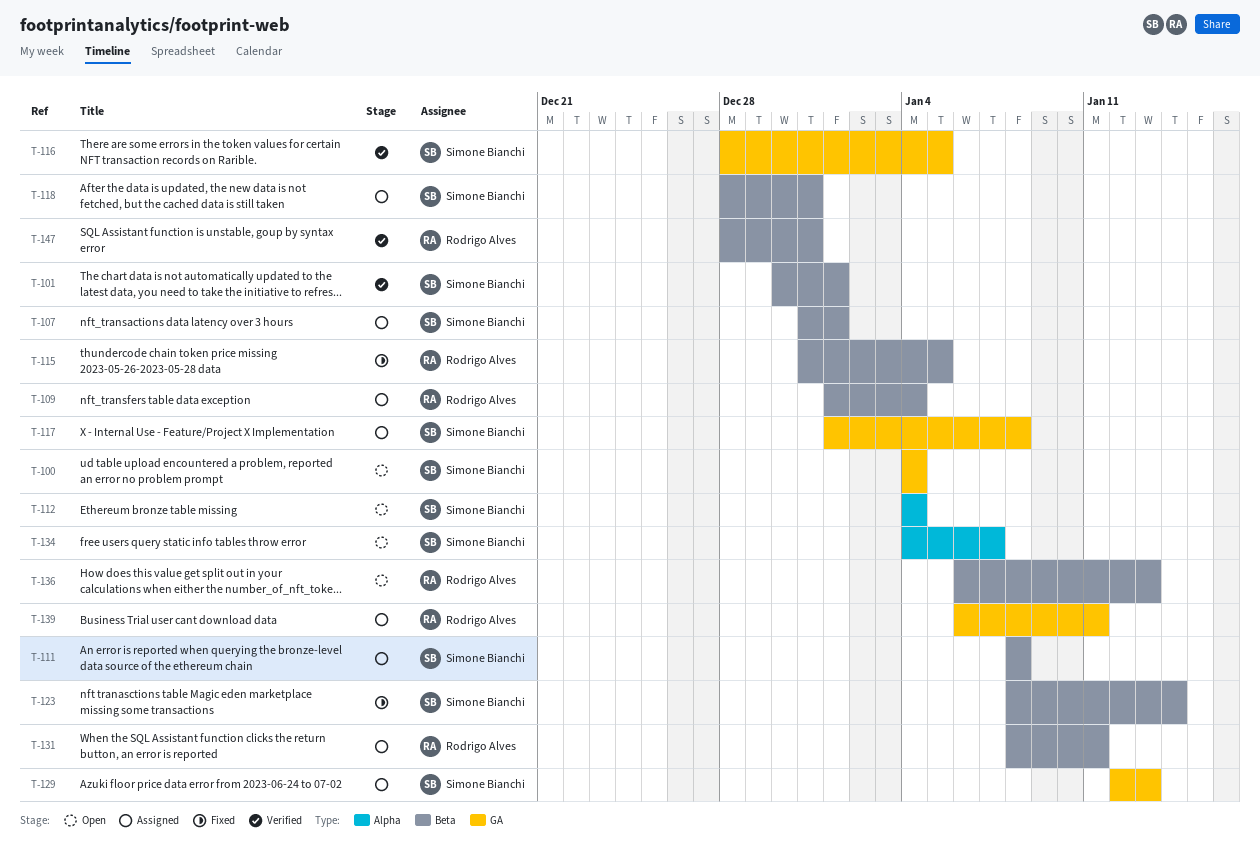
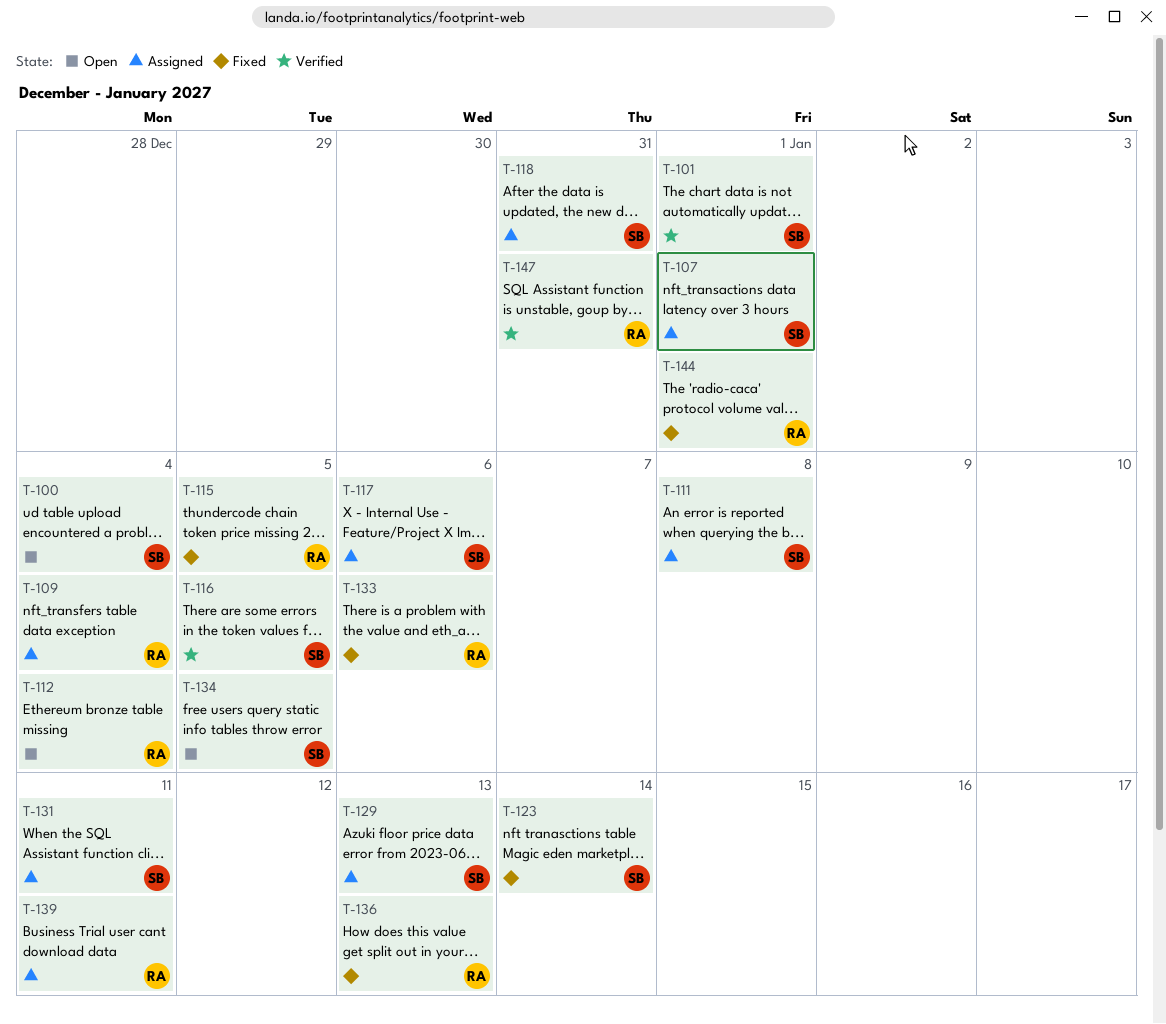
T-112, owner: Simone Bianchi -> Rodrigo Alves
T-117, due: Jan 8 -> Jan 6
T-131, owner: Rodrigo Alves -> Simone Bianchi
T-133: none -> present
T-134, due: Jan 7 -> Jan 5
T-136, status: Open -> Fixed
T-144: none -> present

